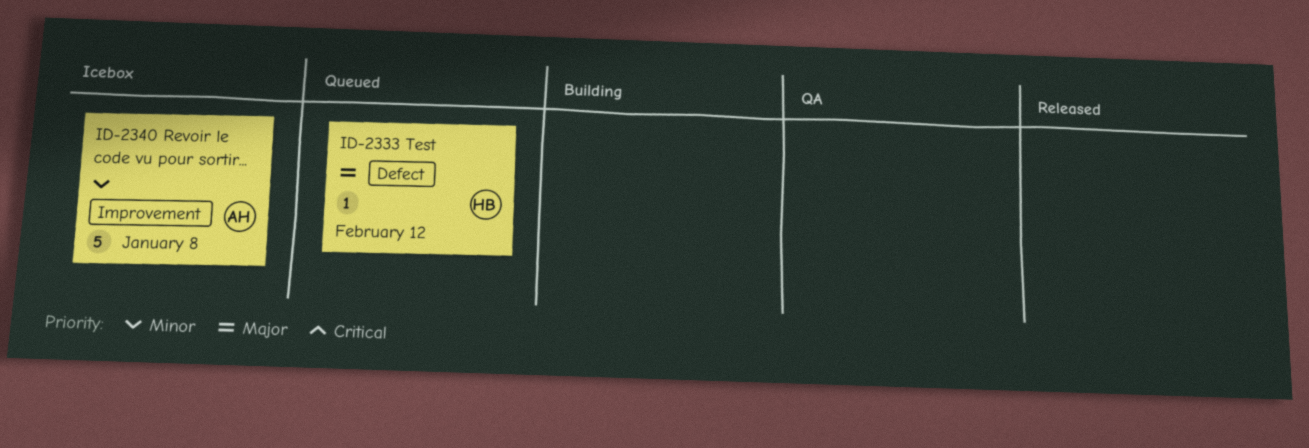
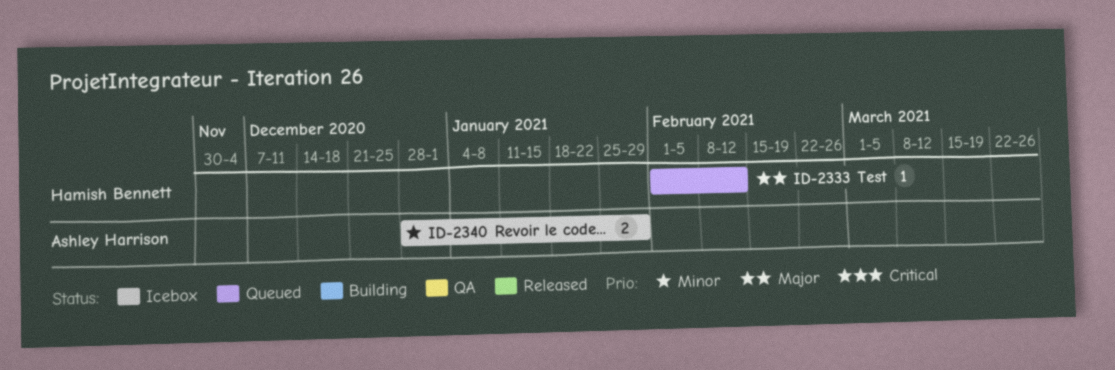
ID-2340, estimate: 5 -> 2
ID-2340, due: Jan 8 -> Jan 29

